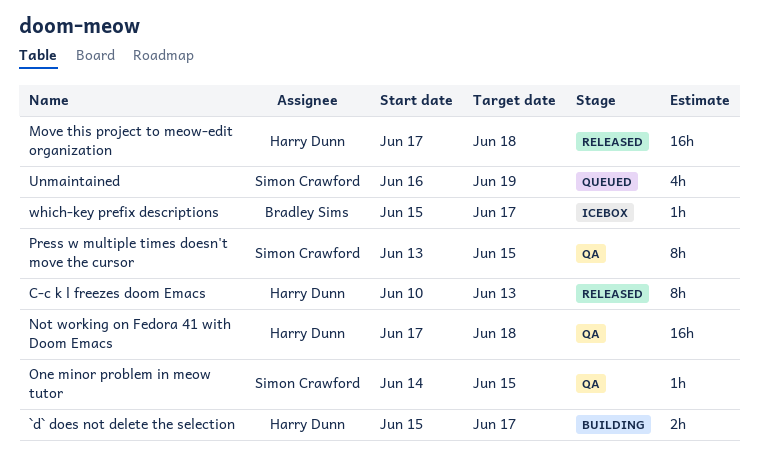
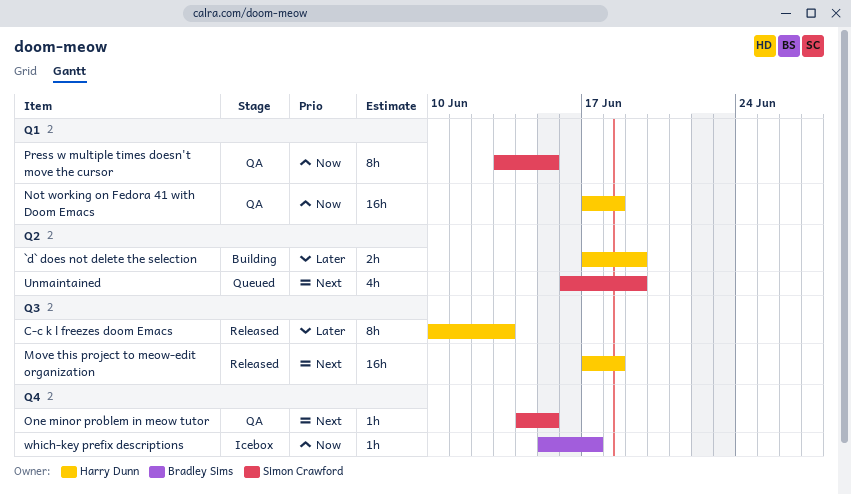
`d` does not delete the selection, start: Jun 15 -> Jun 17
`d` does not delete the selection, due: Jun 17 -> Jun 19

